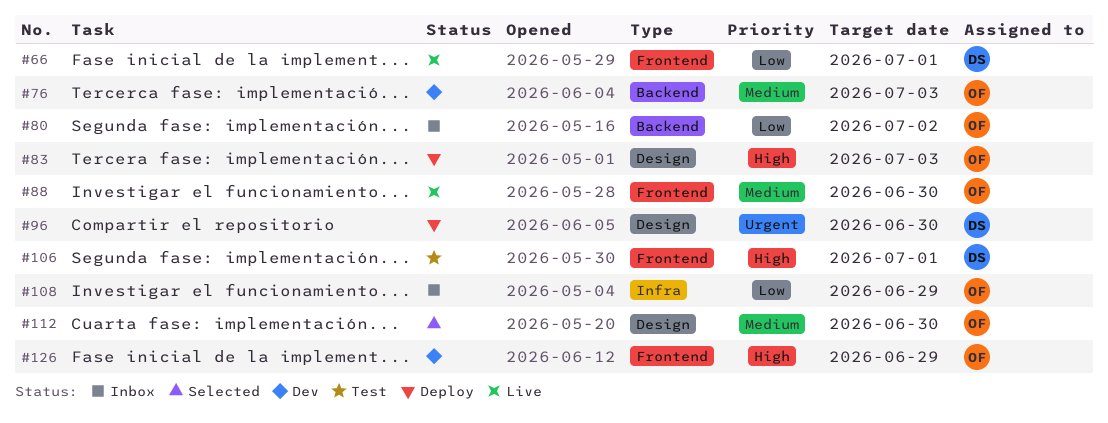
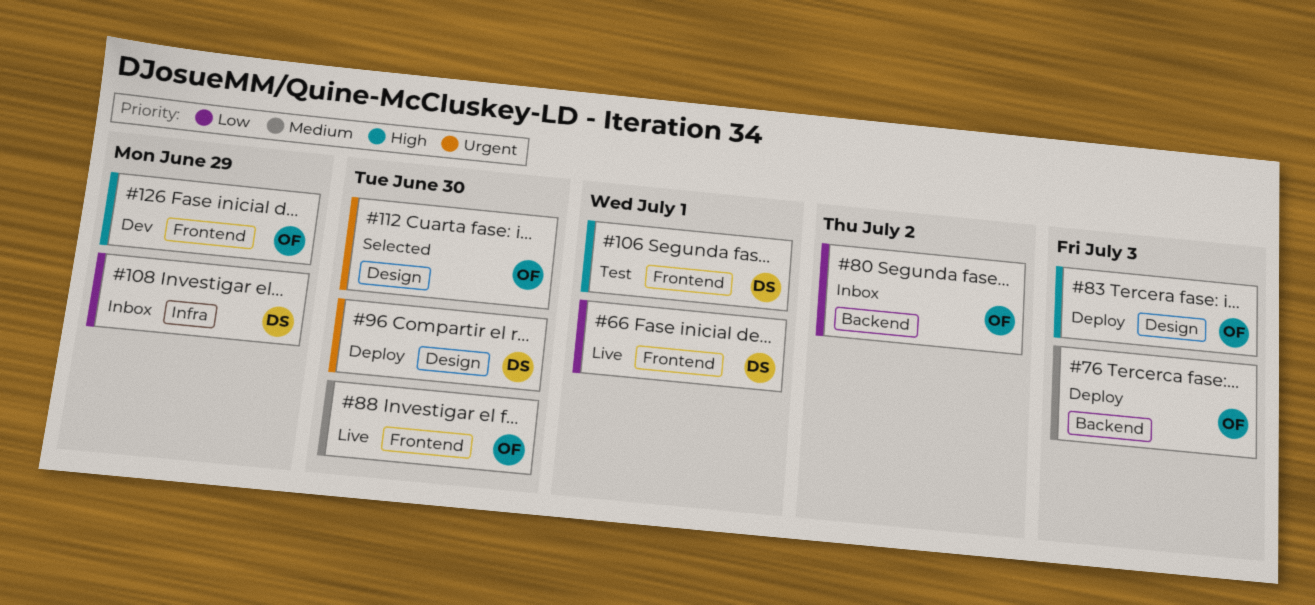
#76, status: Dev -> Deploy
#108, owner: OF -> DS
#112, priority: Medium -> Urgent

